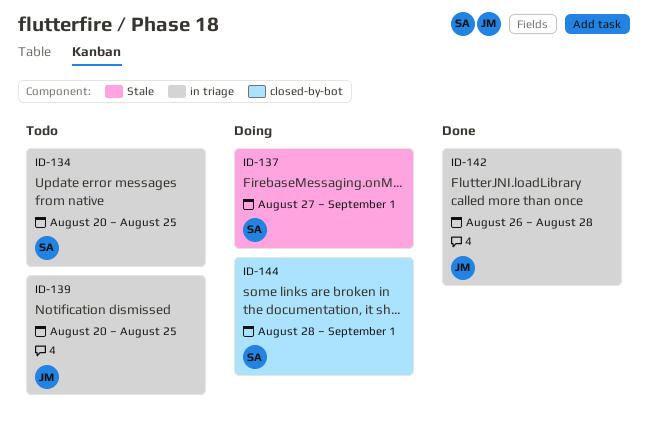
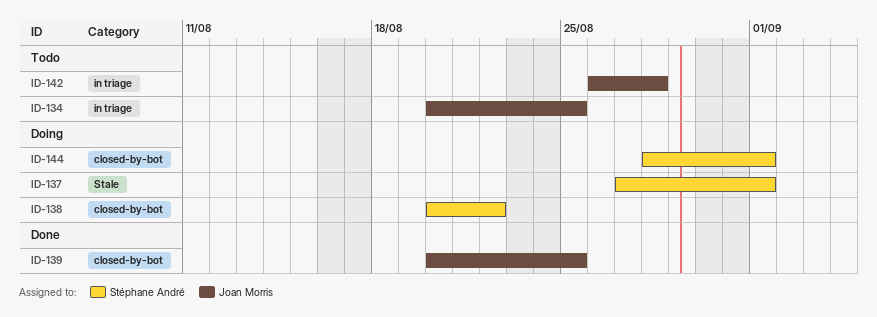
ID-134, owner: Stéphane André -> Joan Morris
ID-138: none -> present
ID-139, status: Todo -> Done
ID-139, label: in triage -> closed-by-bot
ID-142, status: Done -> Todo

